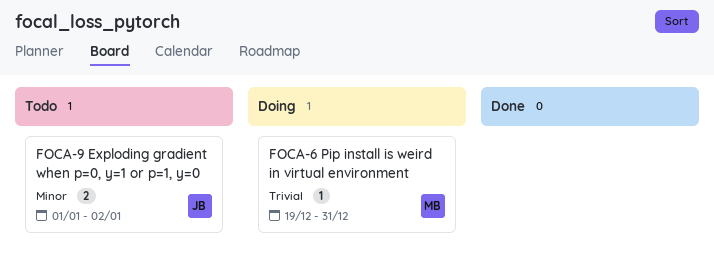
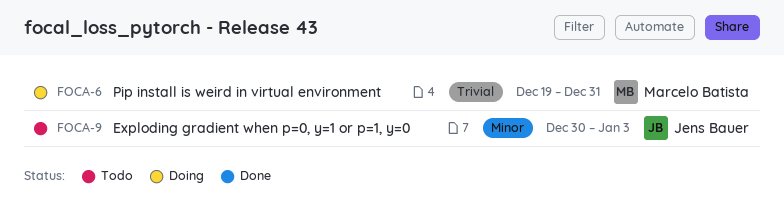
FOCA-9, start: Jan 1 -> Dec 30
FOCA-9, due: Jan 2 -> Jan 3

